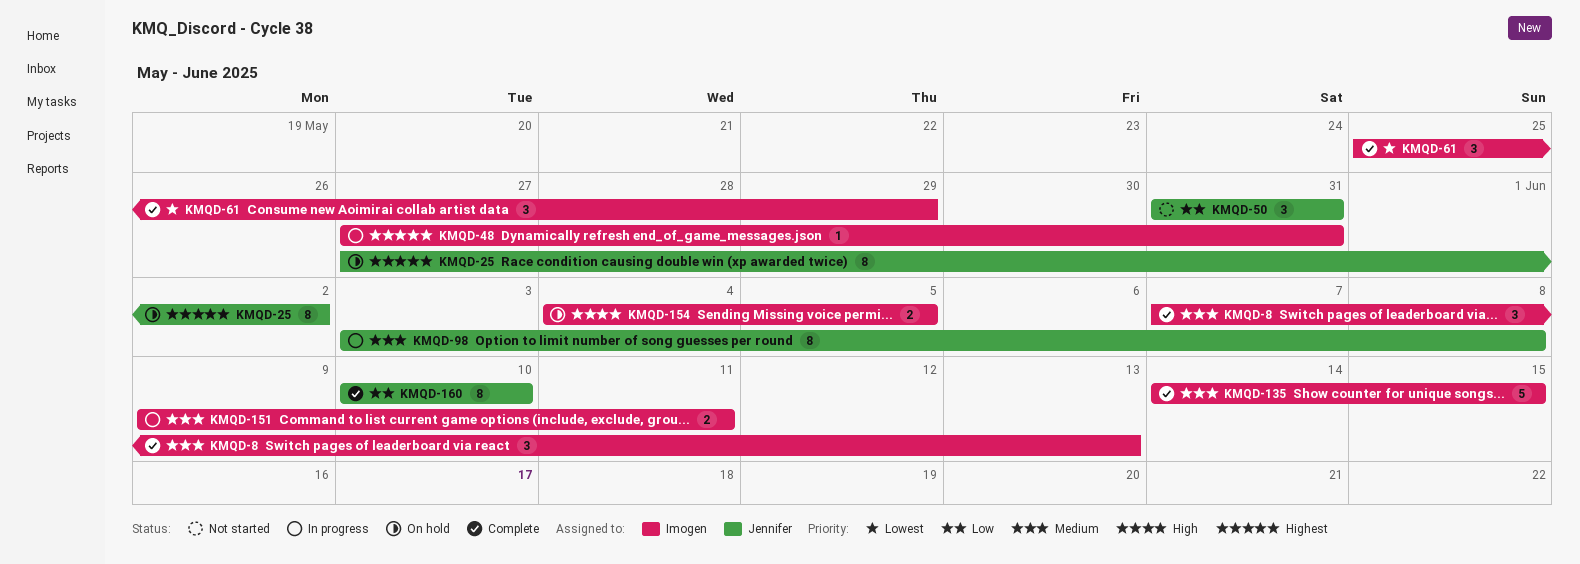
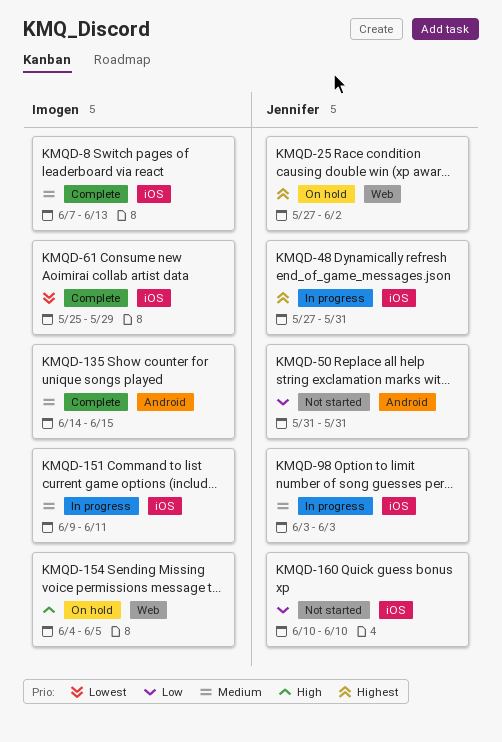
KMQD-48, owner: Imogen -> Jennifer
KMQD-98, due: Jun 8 -> Jun 3
KMQD-160, status: Complete -> Not started

